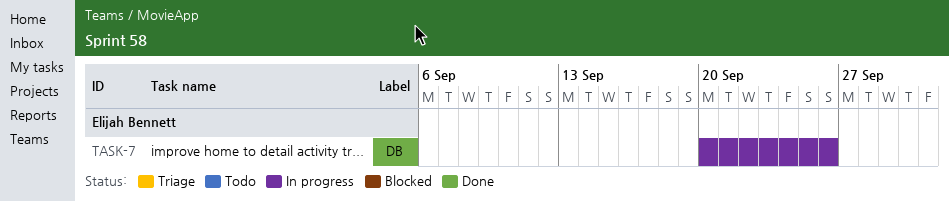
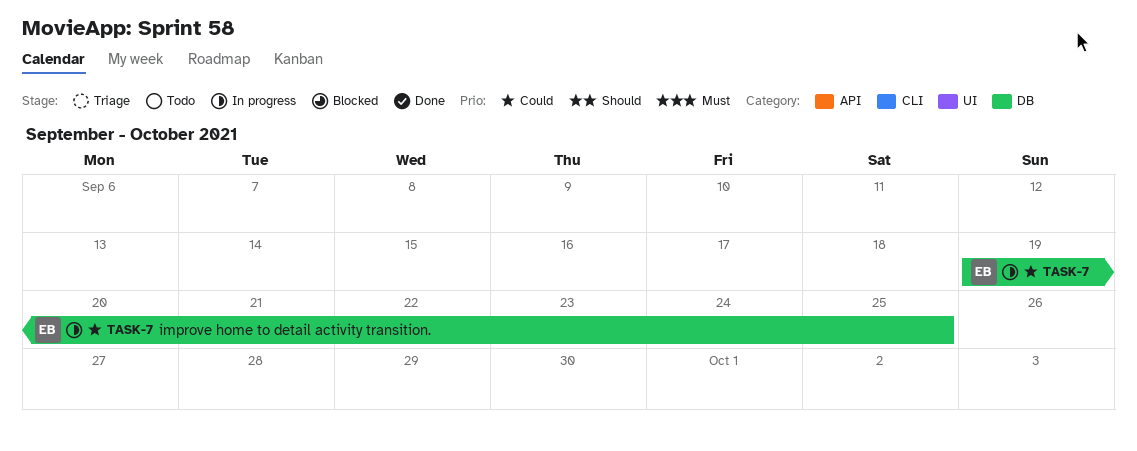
TASK-7, start: Sep 20 -> Sep 19
TASK-7, due: Sep 26 -> Sep 25

